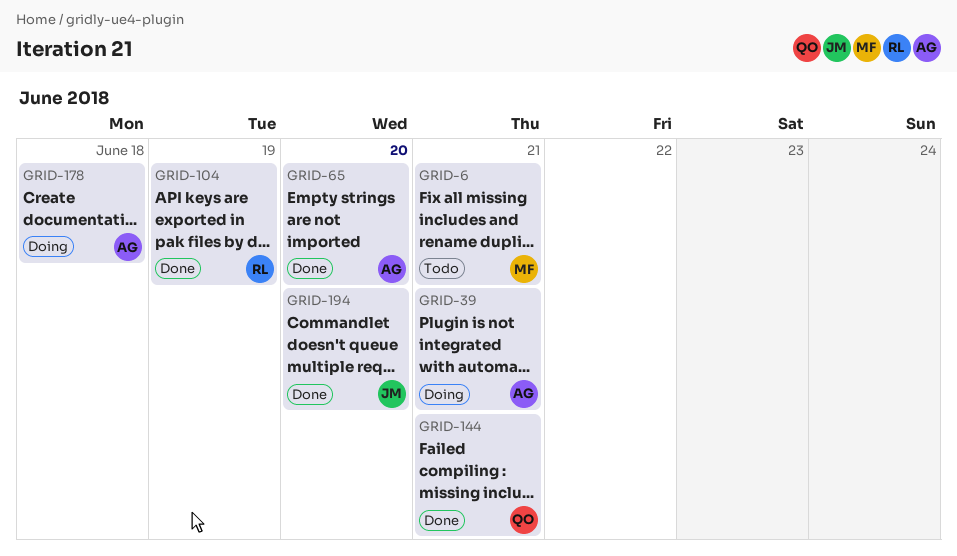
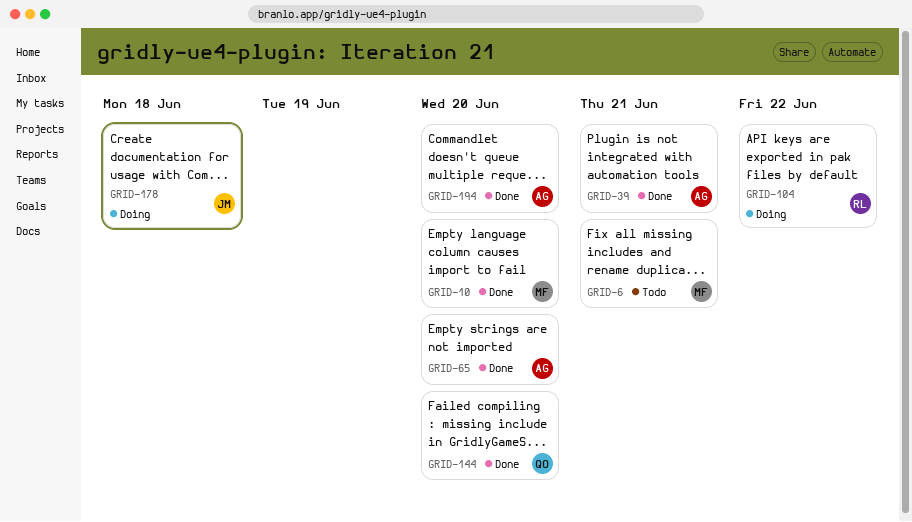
GRID-10: none -> present
GRID-39, status: Doing -> Done
GRID-104, status: Done -> Doing
GRID-104, due: Jun 19 -> Jun 22
GRID-144, due: Jun 21 -> Jun 20
GRID-178, owner: AG -> JM
GRID-194, owner: JM -> AG

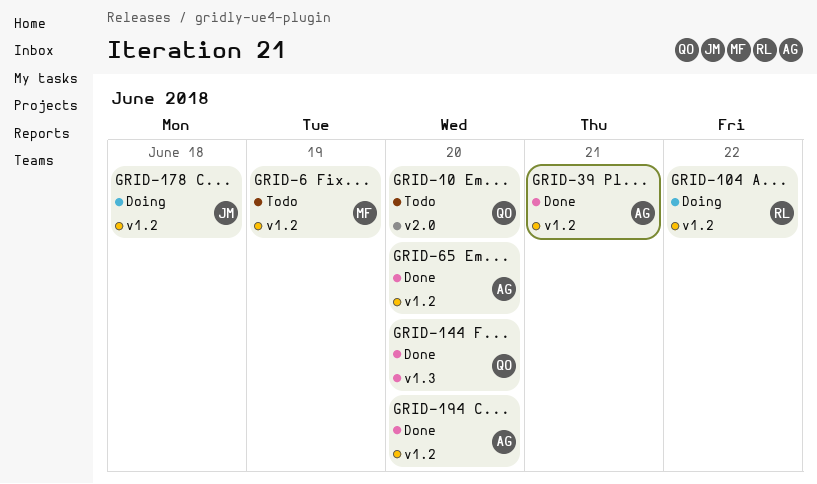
GRID-6, due: Jun 21 -> Jun 19
GRID-10, status: Done -> Todo
GRID-10, owner: MF -> QO

